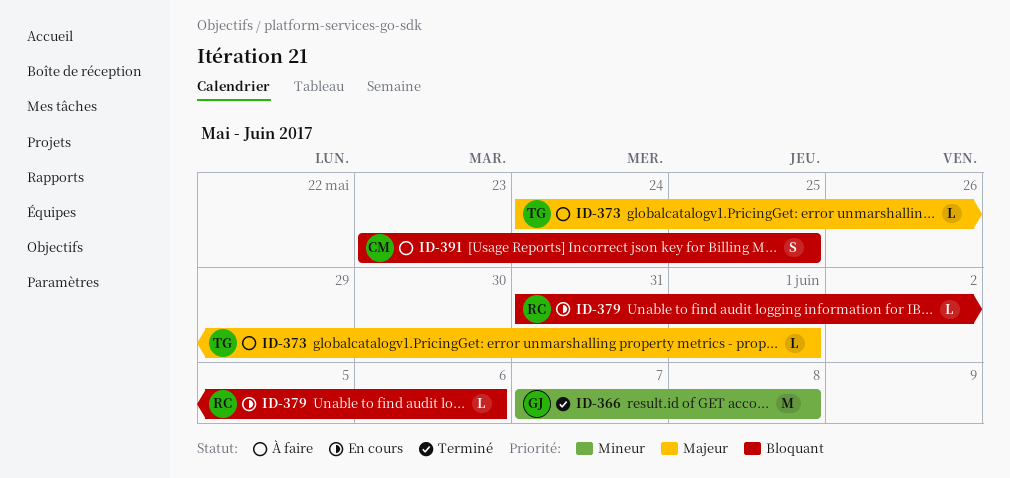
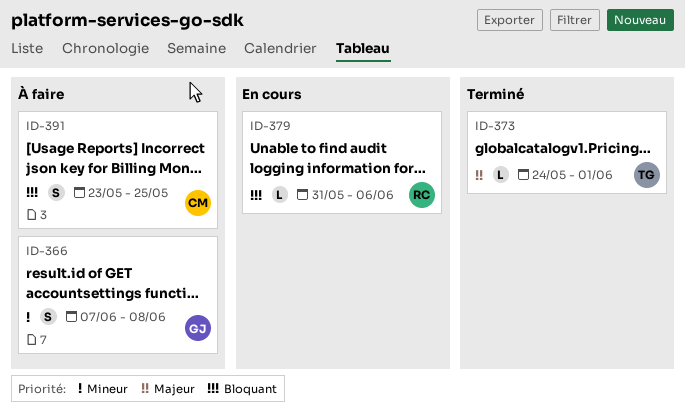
ID-366, status: Terminé -> À faire
ID-366, estimate: M -> S
ID-373, status: À faire -> Terminé

